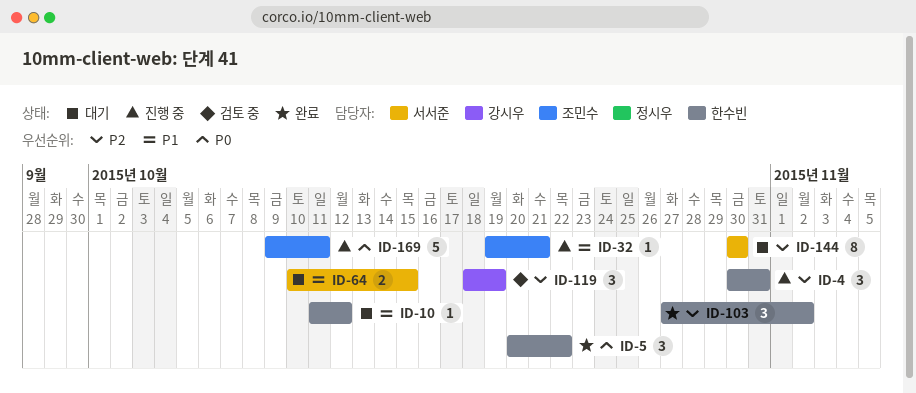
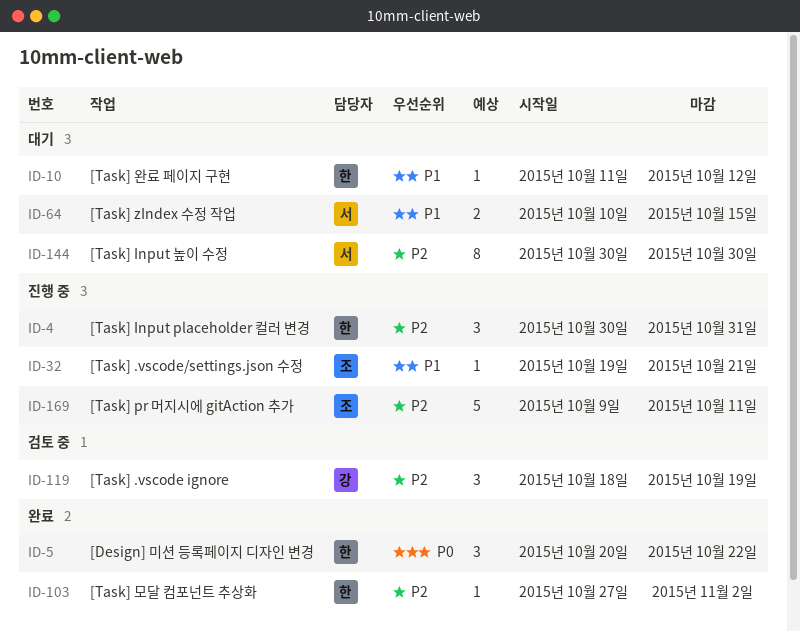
ID-103, estimate: 3 -> 1
ID-169, priority: P0 -> P2

